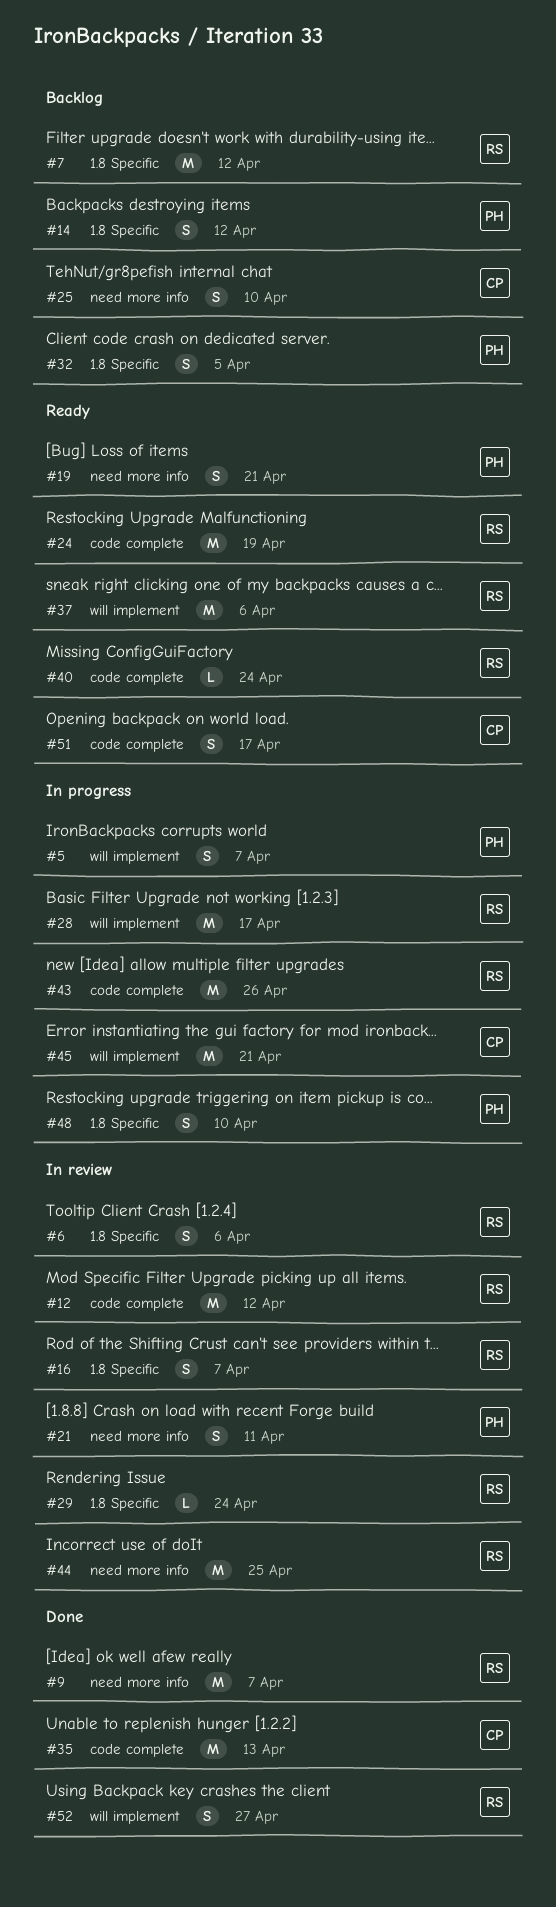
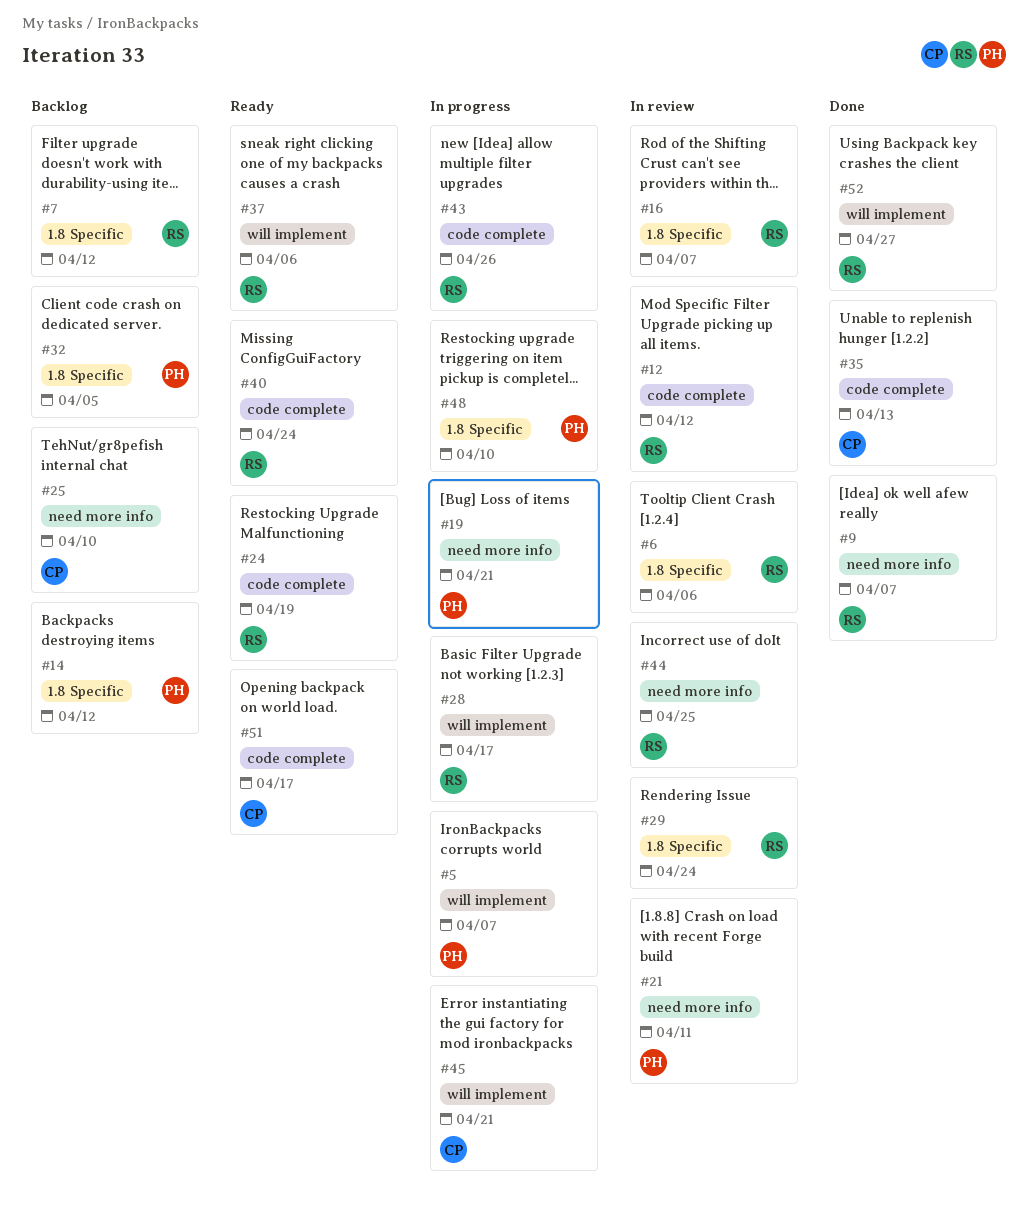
#19, status: Ready -> In progress

